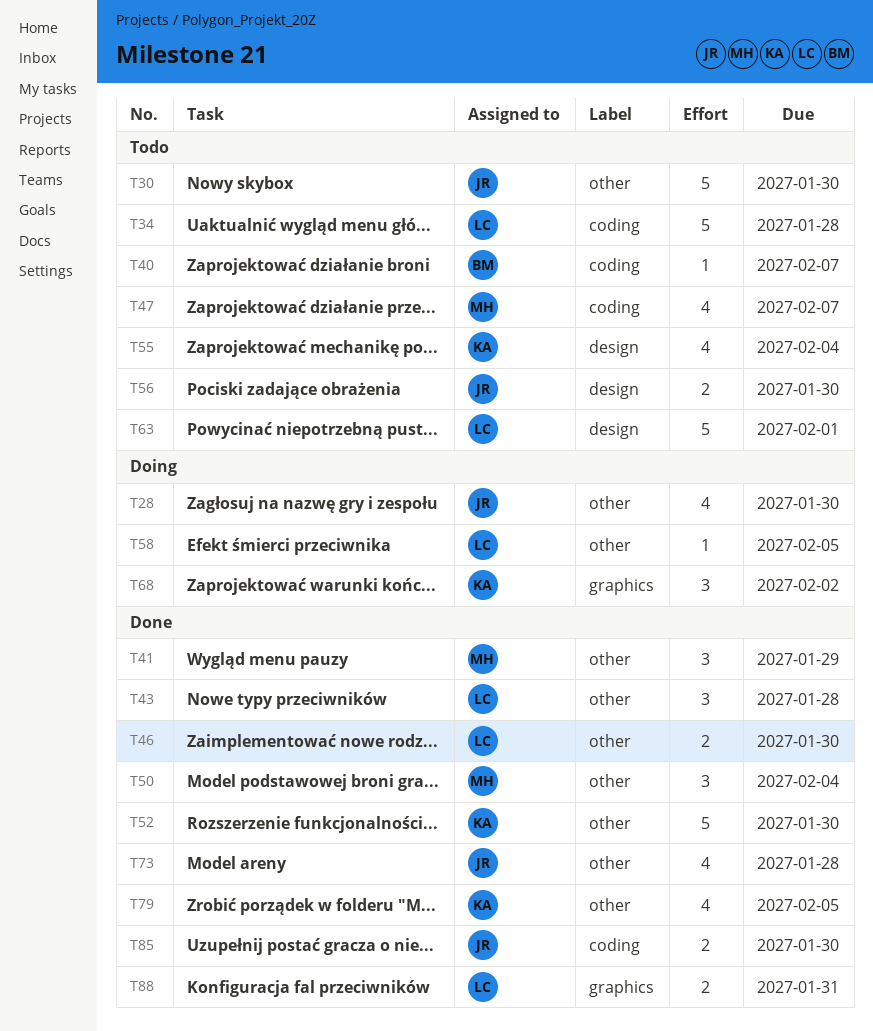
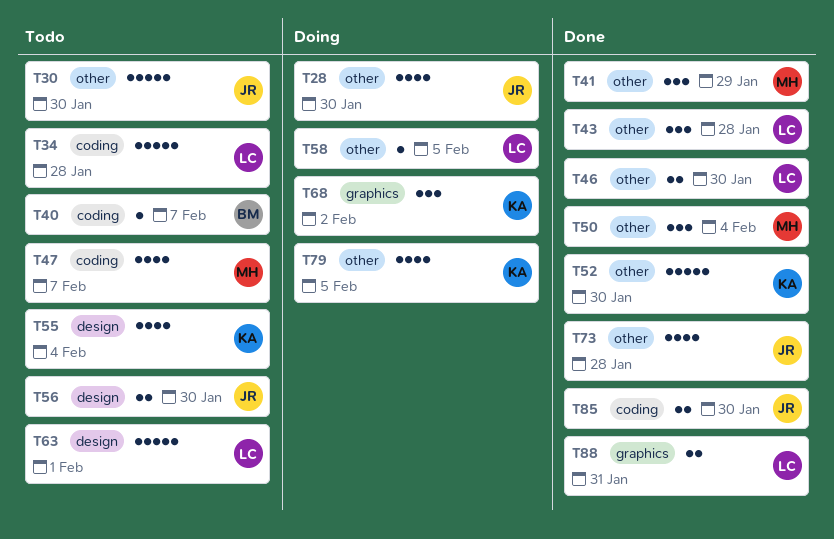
T79, status: Done -> Doing

